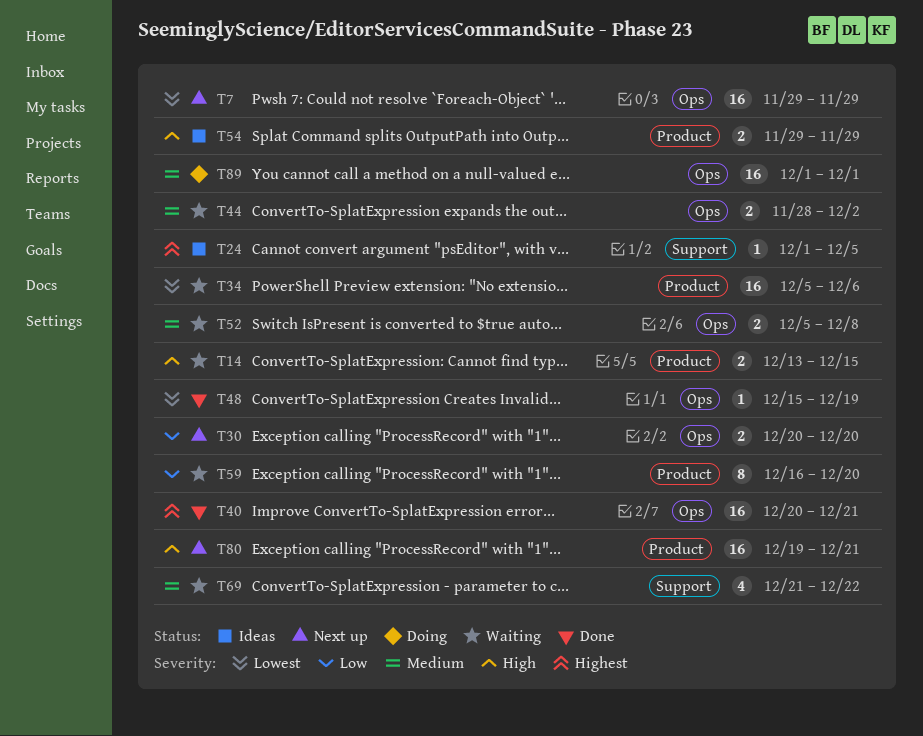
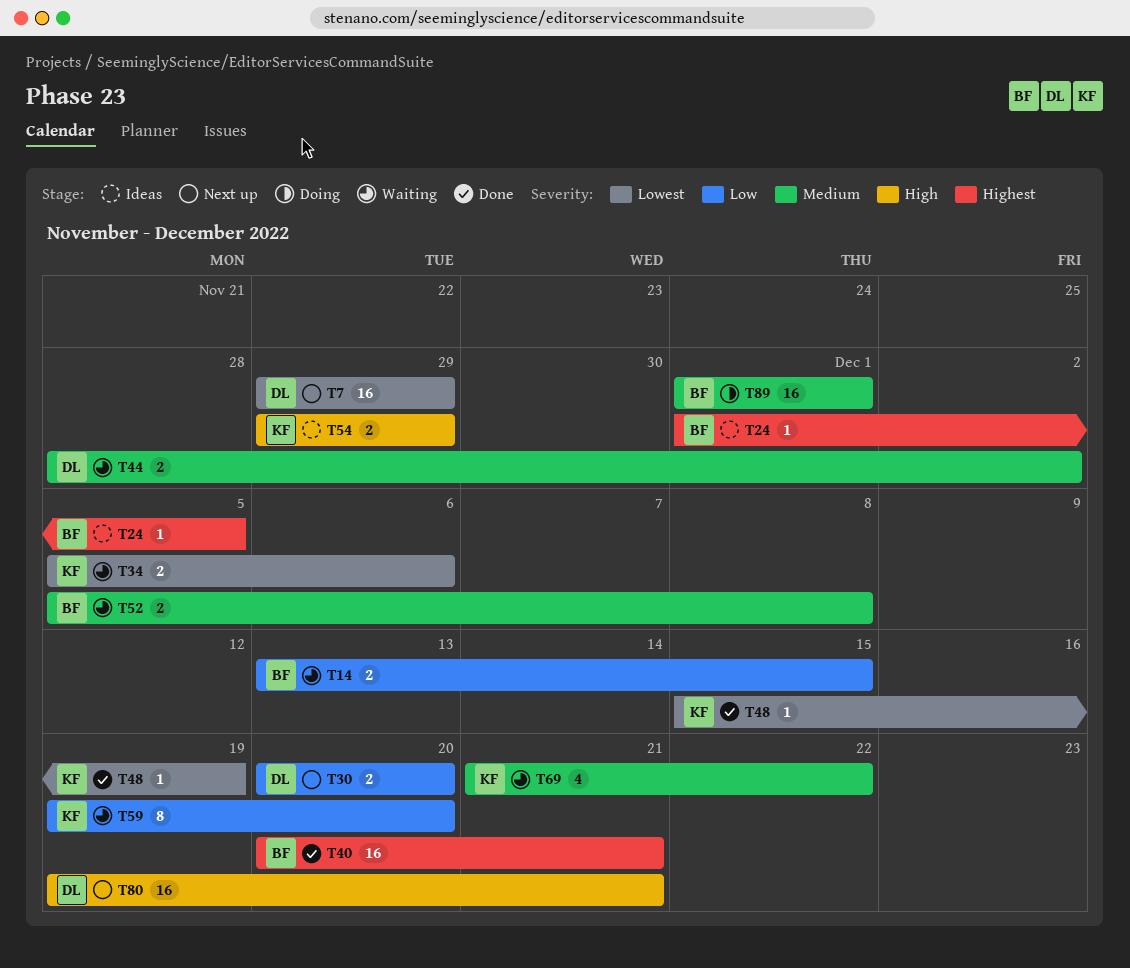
T14, priority: High -> Low
T34, estimate: 16 -> 2
T59, start: Dec 16 -> Dec 19

